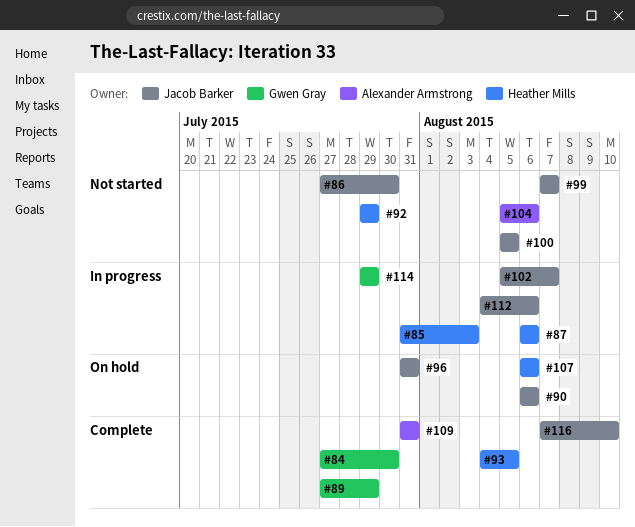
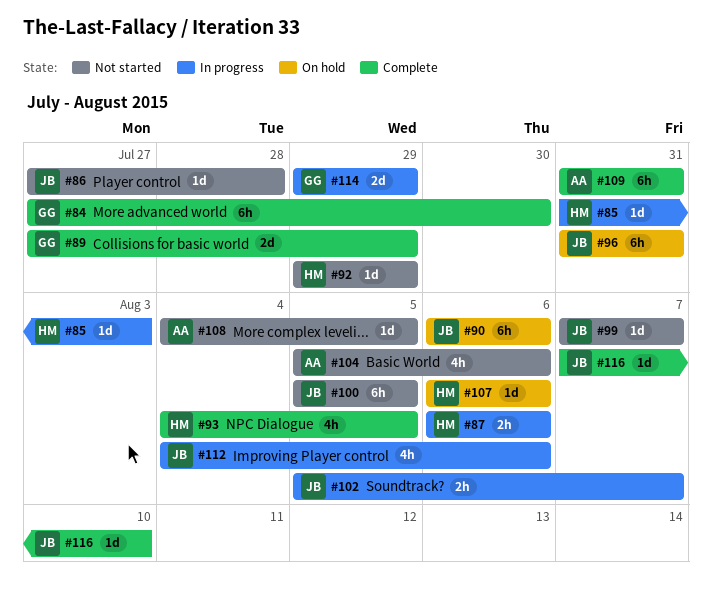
#86, due: Jul 30 -> Jul 28
#108: none -> present

